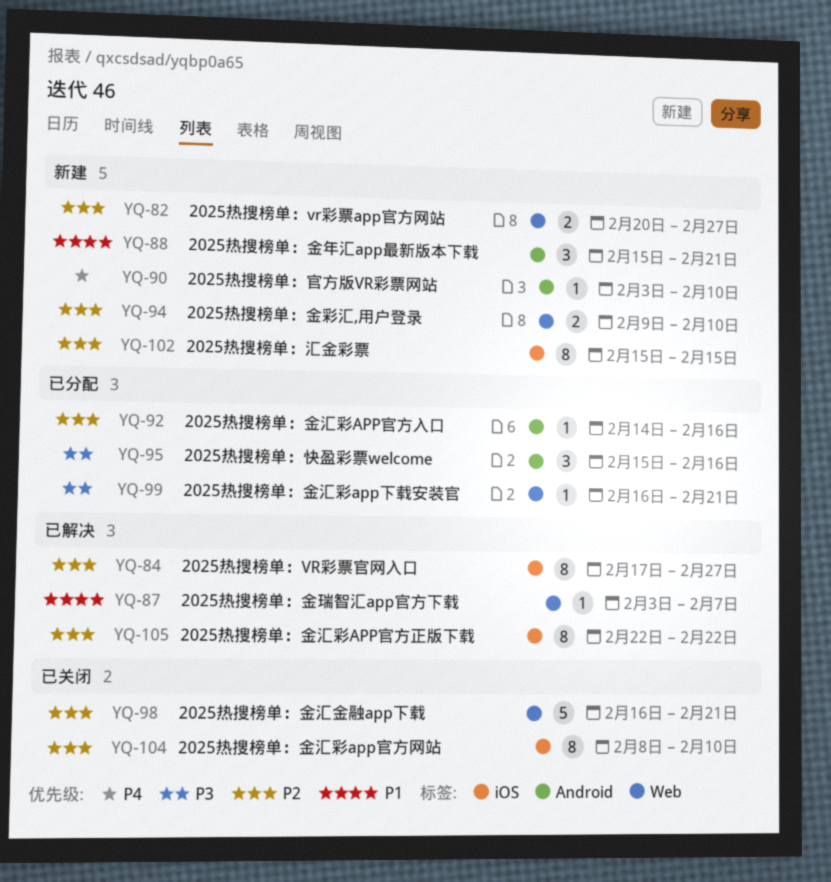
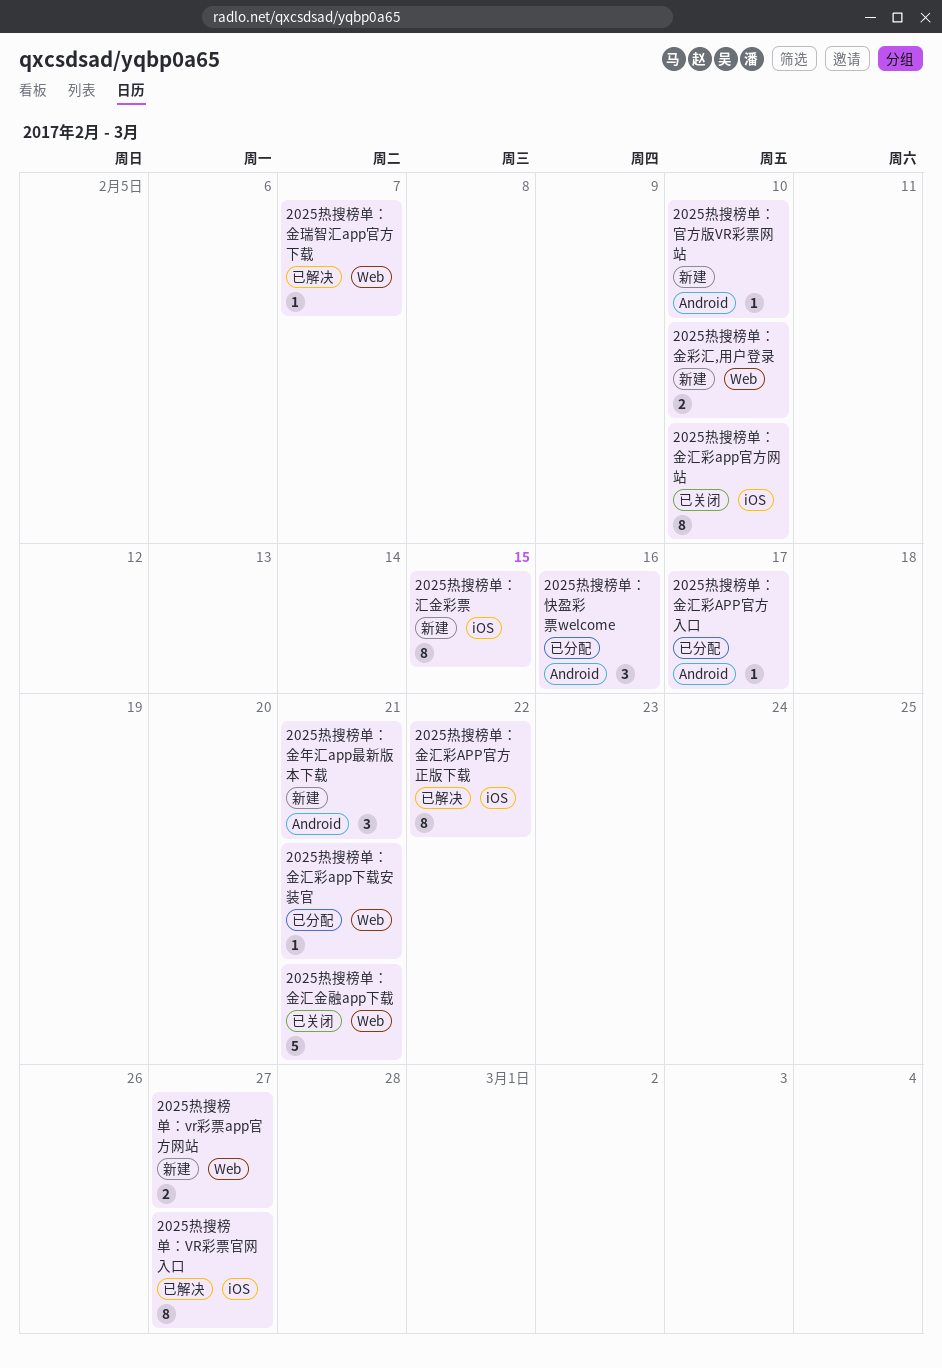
2025热搜榜单：金汇彩APP官方入口, due: Feb 16 -> Feb 17

